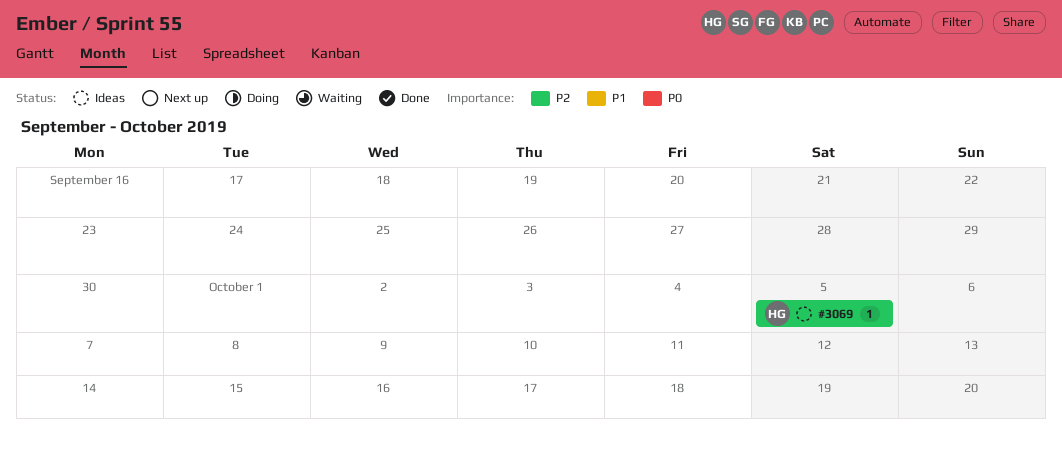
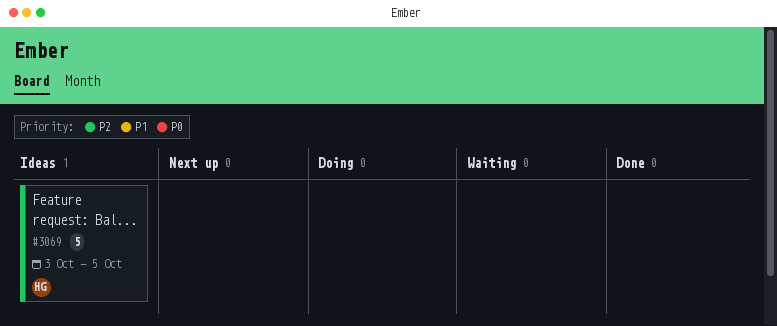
#3069, estimate: 1 -> 5
#3069, start: Oct 5 -> Oct 3

